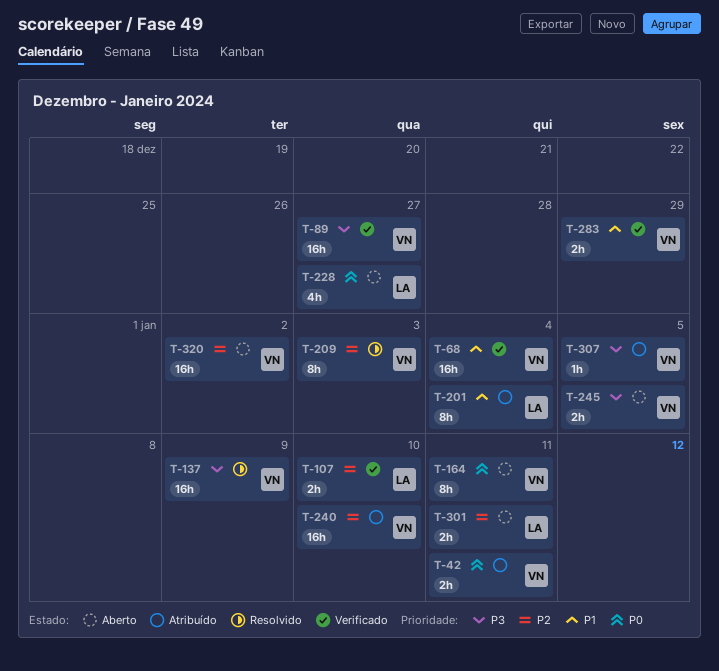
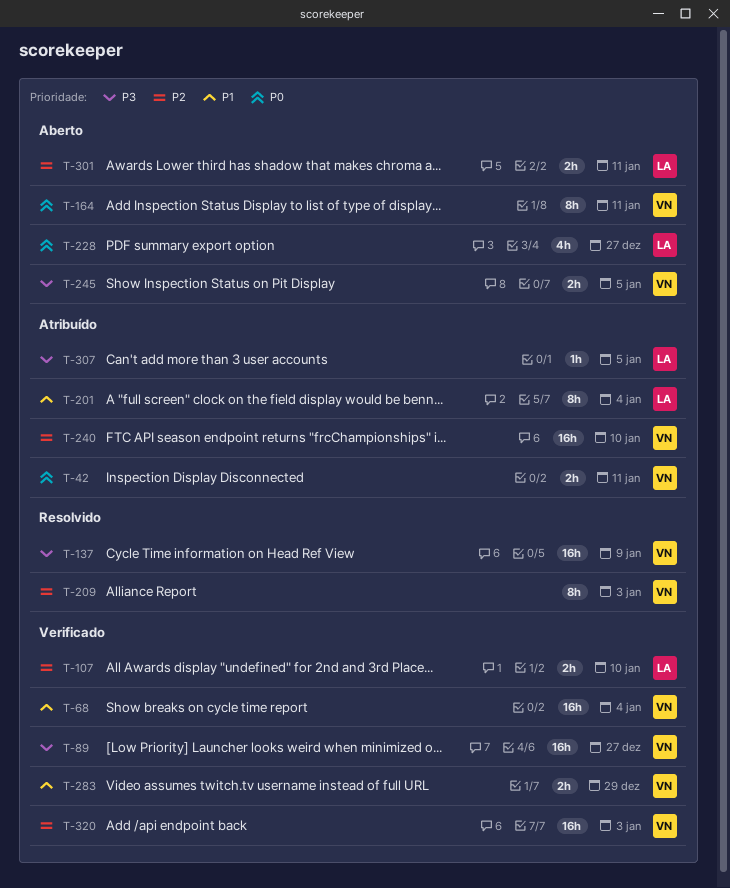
T-307, owner: VN -> LA
T-320, status: Aberto -> Verificado
T-320, due: Jan 2 -> Jan 3

